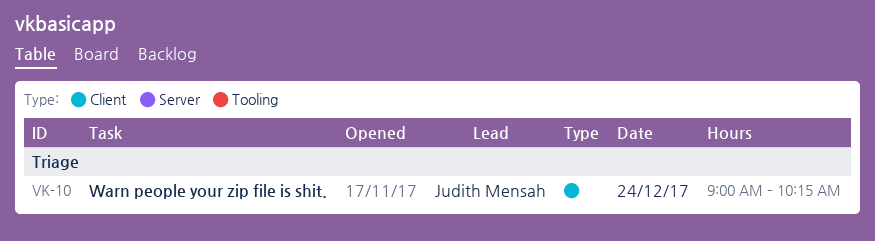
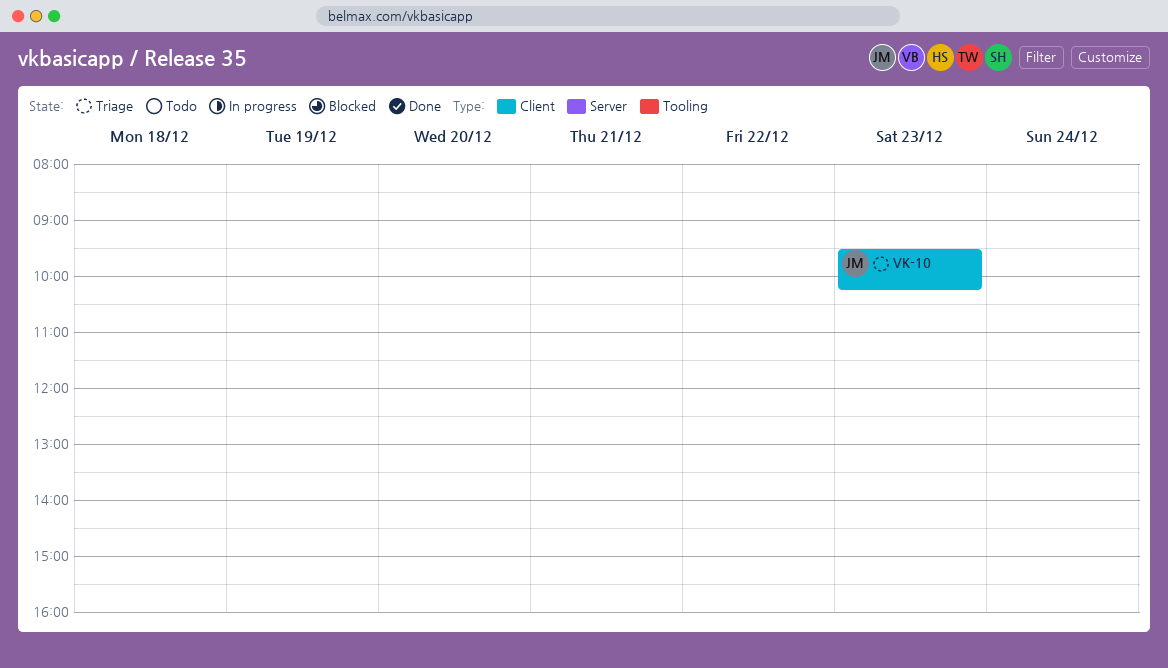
VK-10, day: Dec 24 -> Dec 23
VK-10, begins: 09:00 -> 09:30

